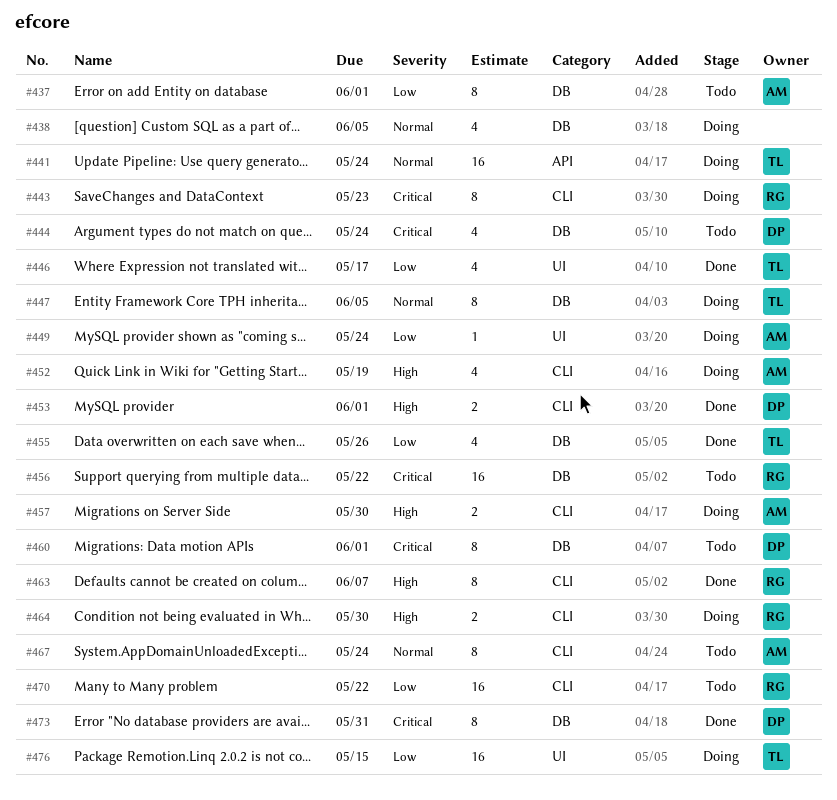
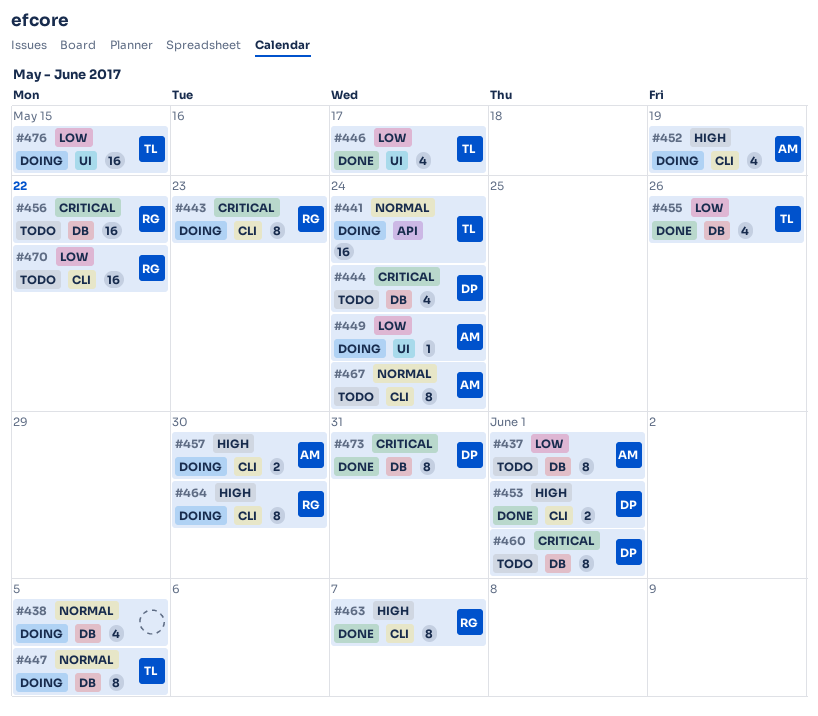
#464, estimate: 2 -> 8

